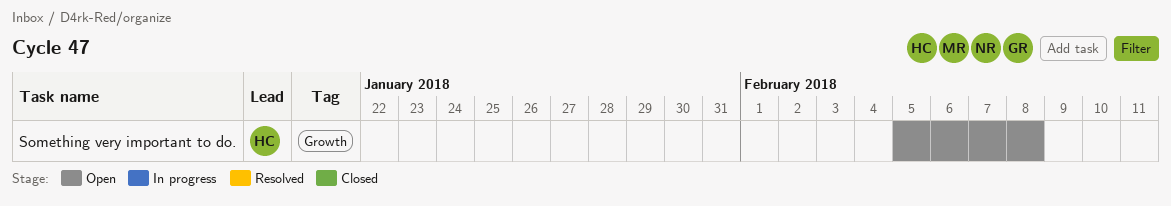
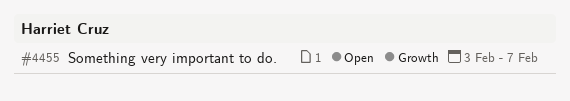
Something very important to do., start: Feb 5 -> Feb 3
Something very important to do., due: Feb 8 -> Feb 7

